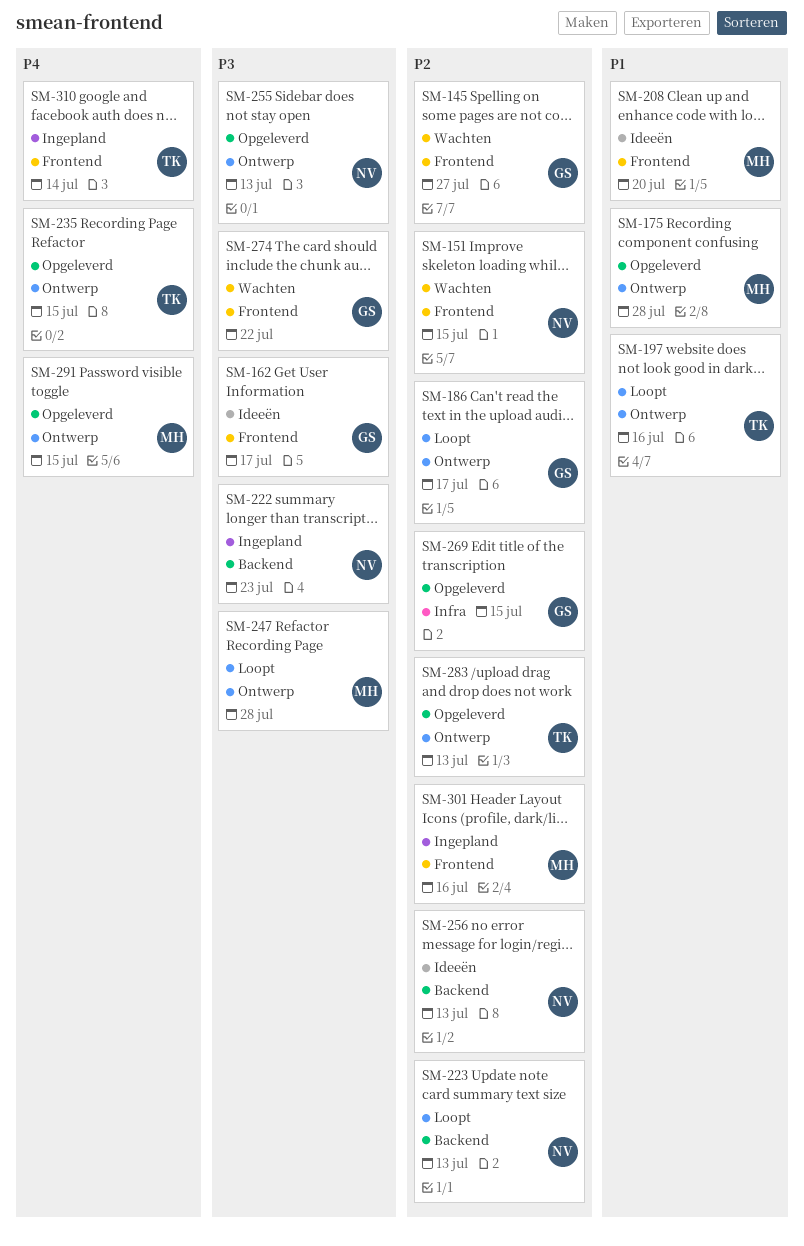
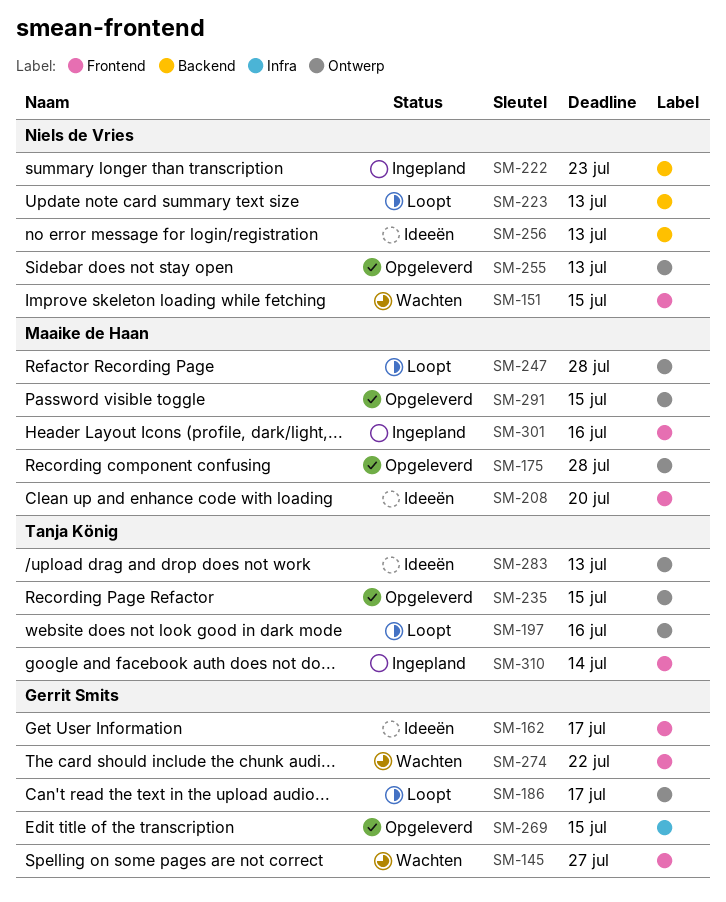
SM-283, status: Opgeleverd -> Ideeën

